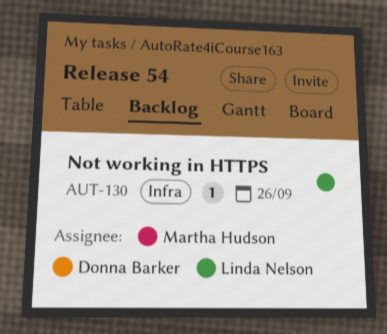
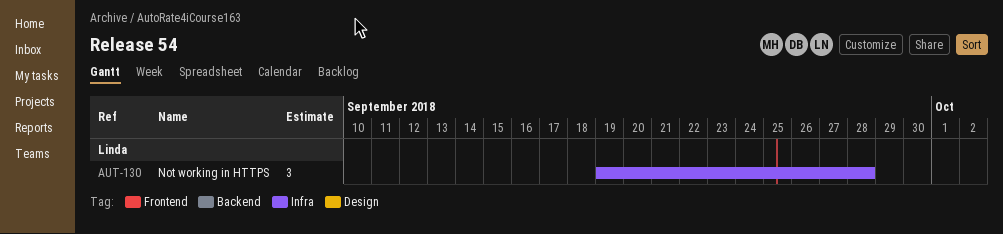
AUT-130, estimate: 1 -> 3
AUT-130, due: Sep 26 -> Sep 28

